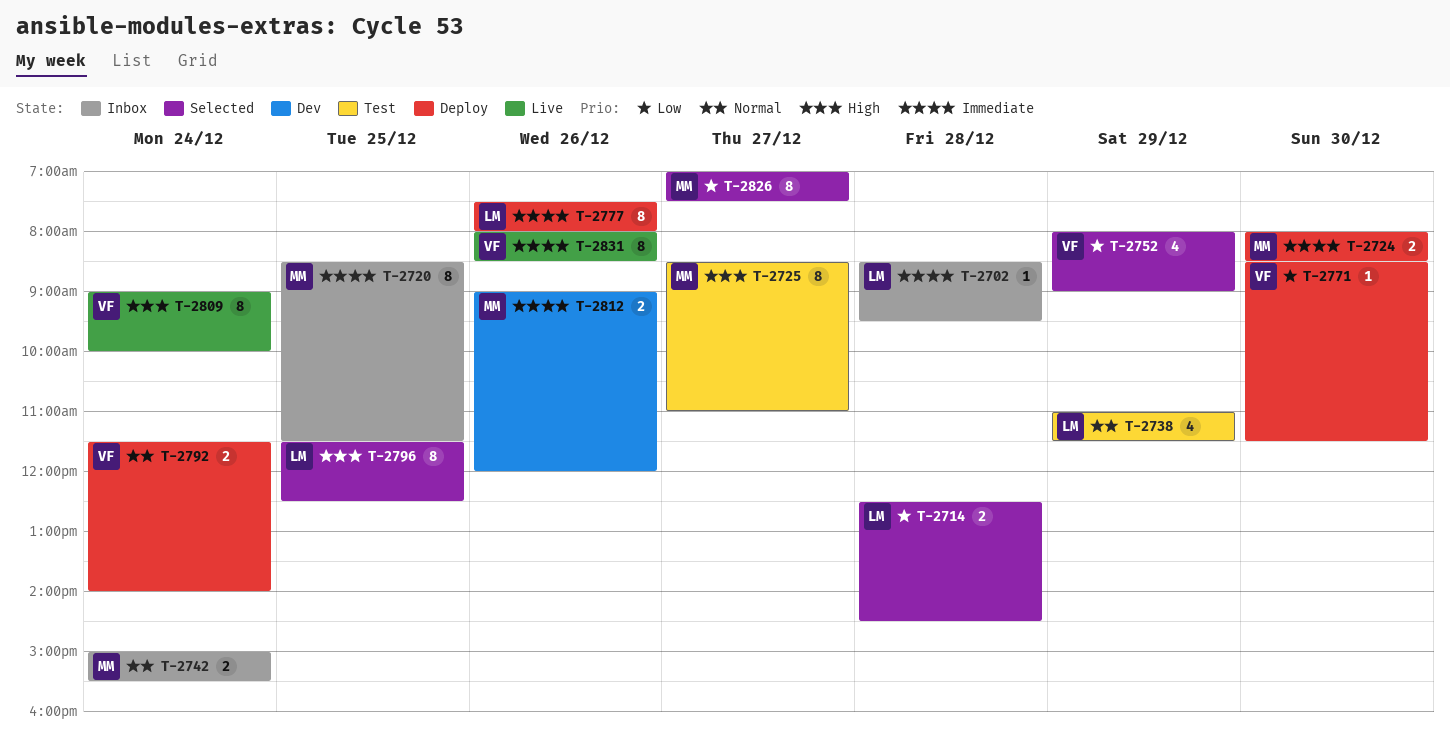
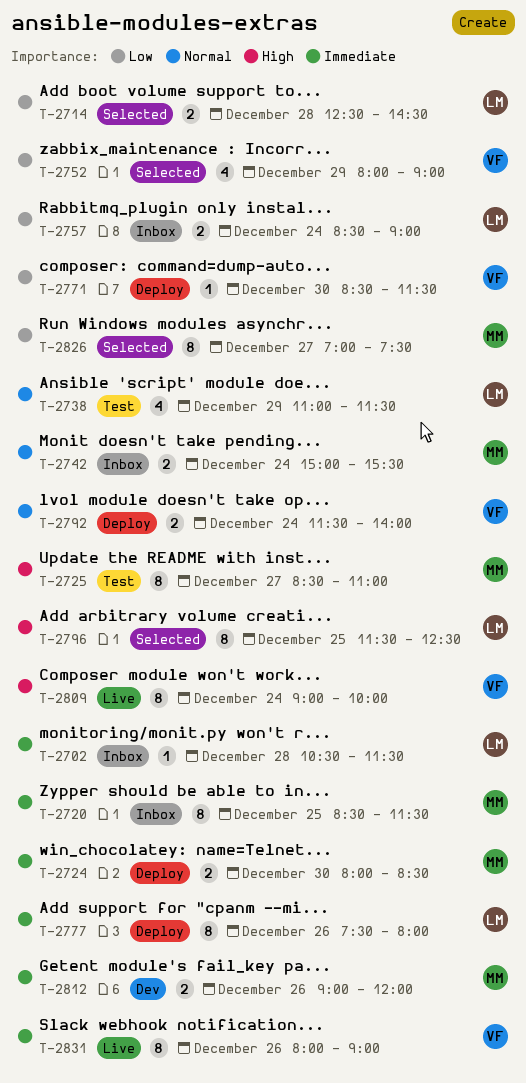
T-2702, begins: 08:30 -> 10:30
T-2702, ends: 09:30 -> 11:30
T-2757: none -> present
T-2831, ends: 08:30 -> 09:00

